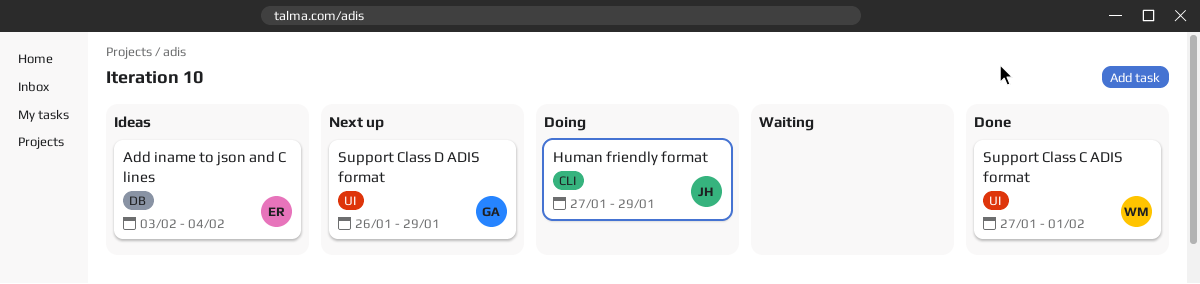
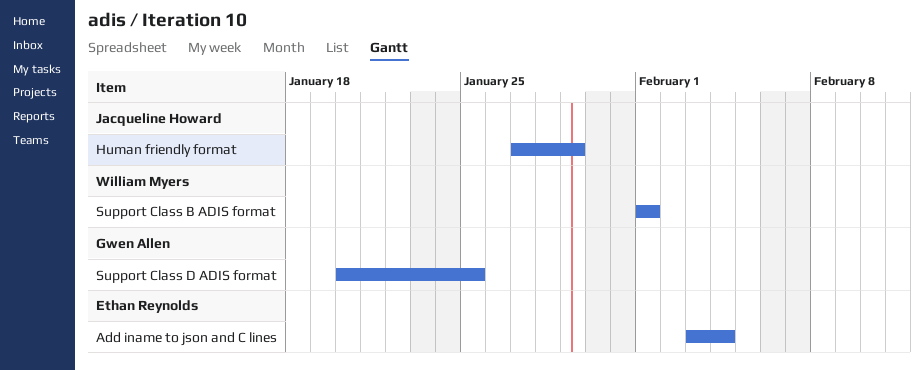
Support Class B ADIS format: none -> present
Support Class C ADIS format: present -> none
Support Class D ADIS format, start: Jan 26 -> Jan 20
Support Class D ADIS format, due: Jan 29 -> Jan 25

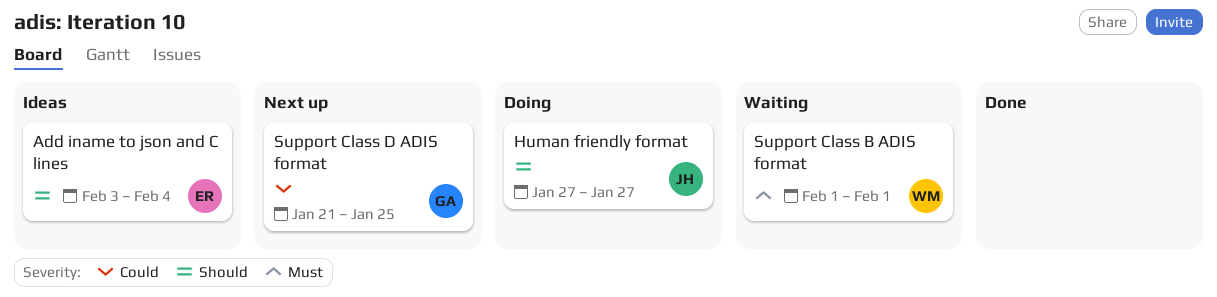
Human friendly format, due: Jan 29 -> Jan 27
Support Class D ADIS format, start: Jan 20 -> Jan 21

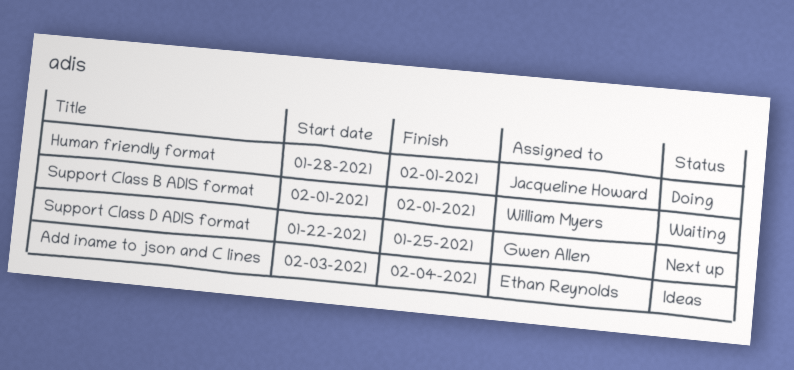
Human friendly format, start: Jan 27 -> Jan 28
Human friendly format, due: Jan 27 -> Feb 1
Support Class D ADIS format, start: Jan 21 -> Jan 22

